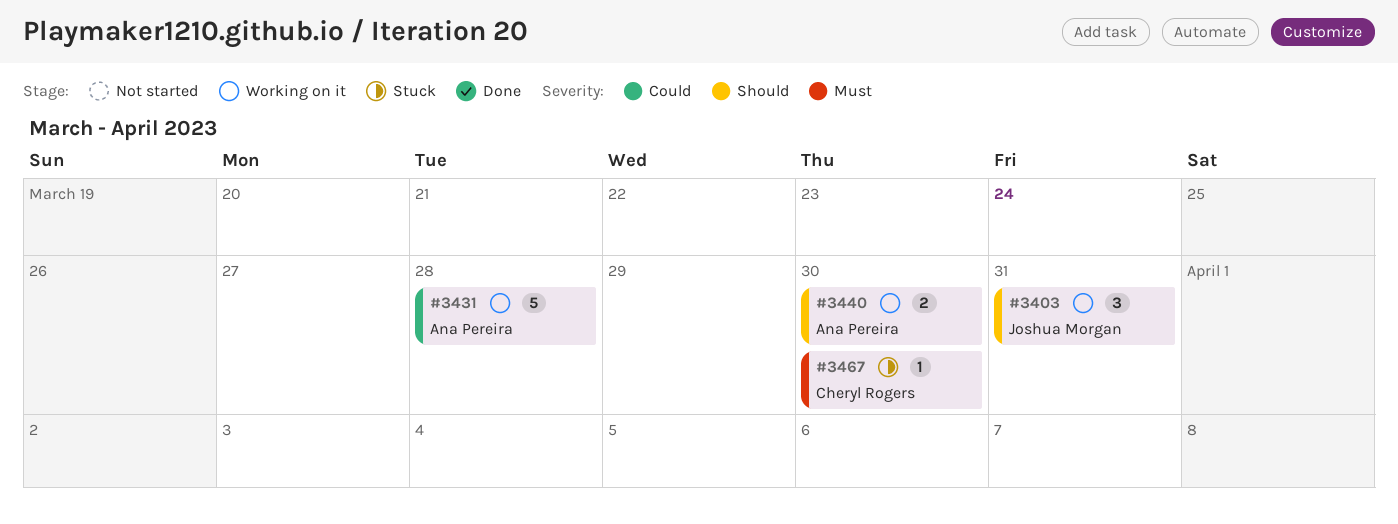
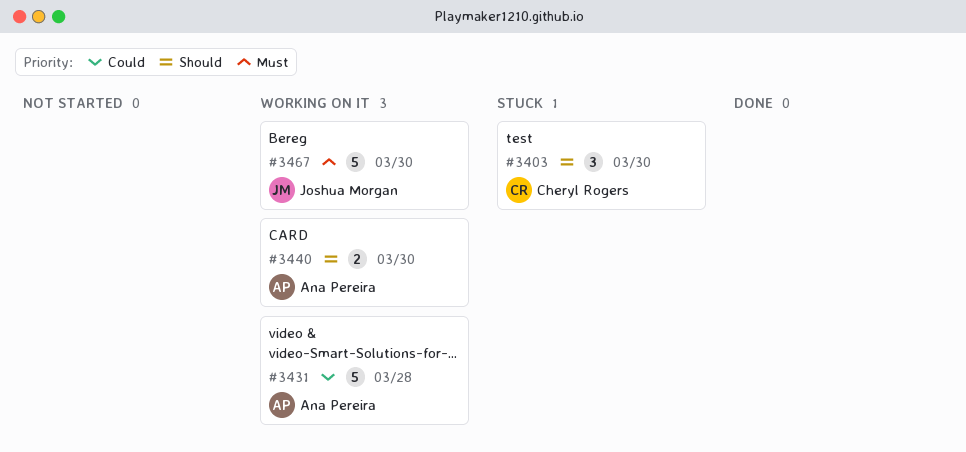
#3403, status: Working on it -> Stuck
#3403, owner: Joshua Morgan -> Cheryl Rogers
#3403, due: Mar 31 -> Mar 30
#3467, status: Stuck -> Working on it
#3467, owner: Cheryl Rogers -> Joshua Morgan
#3467, estimate: 1 -> 5

